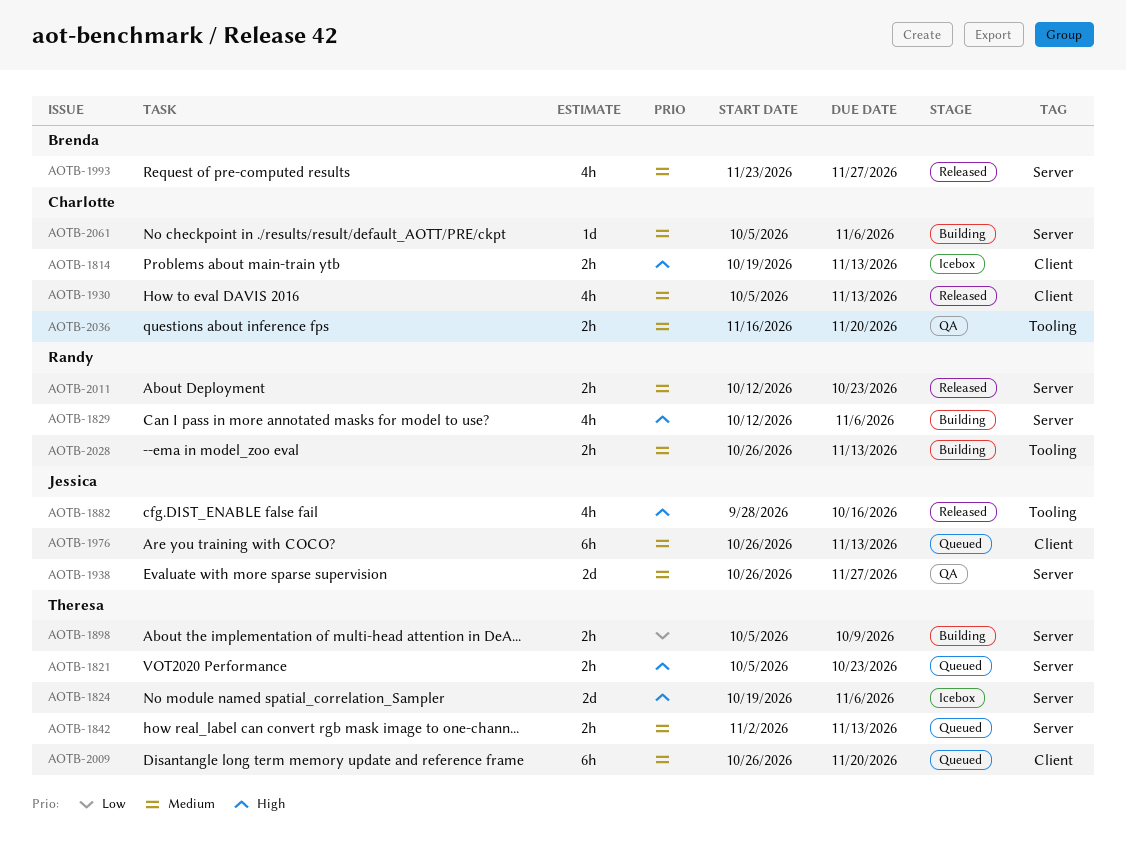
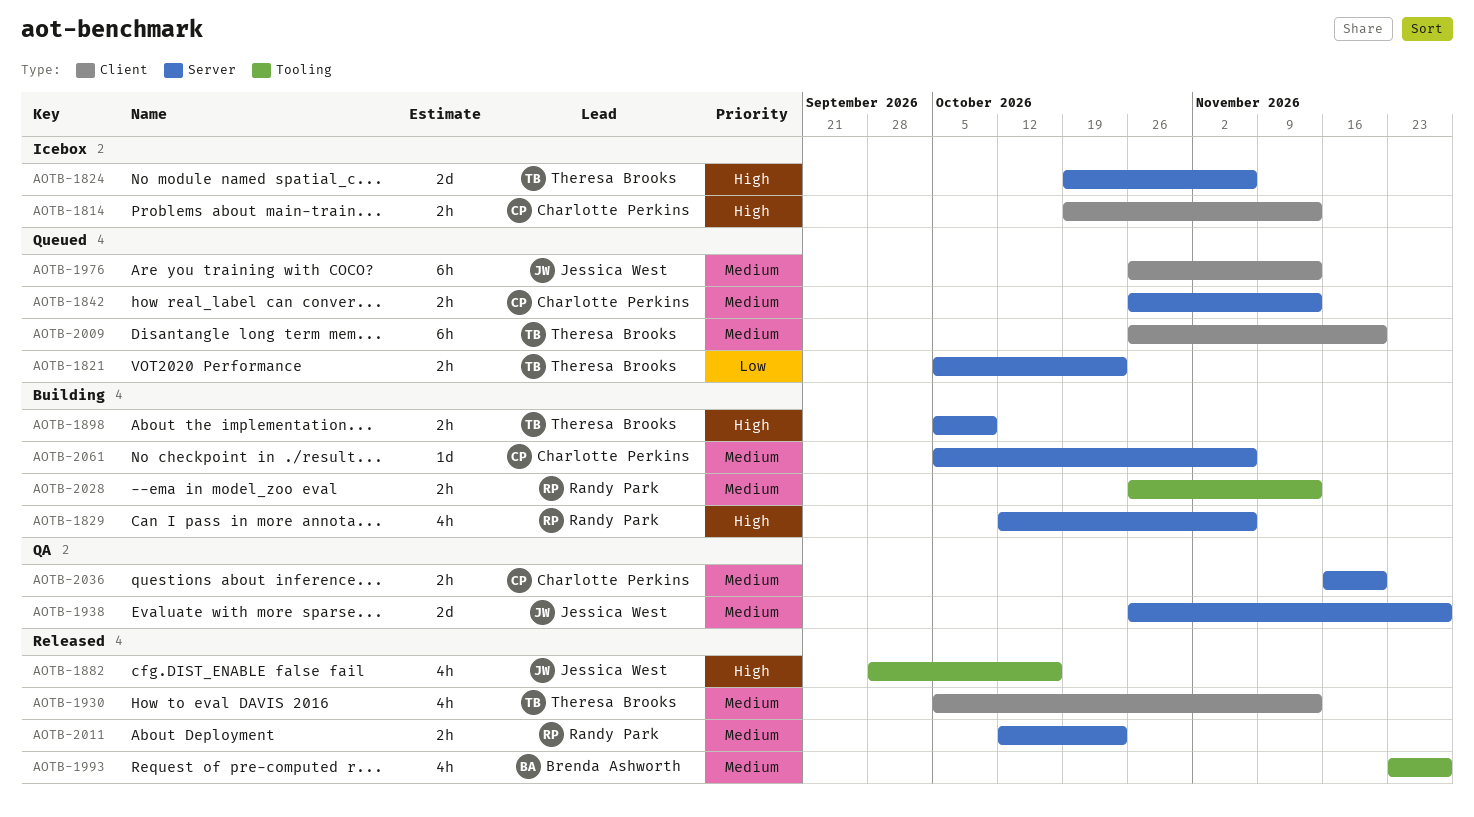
AOTB-1821, priority: High -> Low
AOTB-1842, owner: Theresa Brooks -> Charlotte Perkins
AOTB-1842, start: Nov 2 -> Oct 26
AOTB-1898, priority: Low -> High
AOTB-1930, owner: Charlotte Perkins -> Theresa Brooks
AOTB-1993, label: Server -> Tooling
AOTB-2036, label: Tooling -> Server

